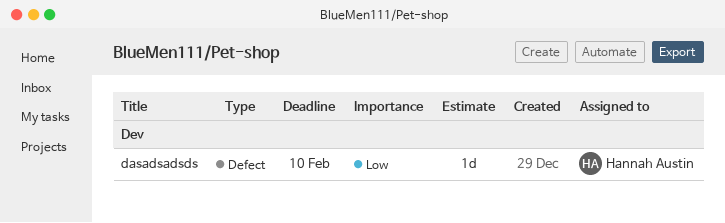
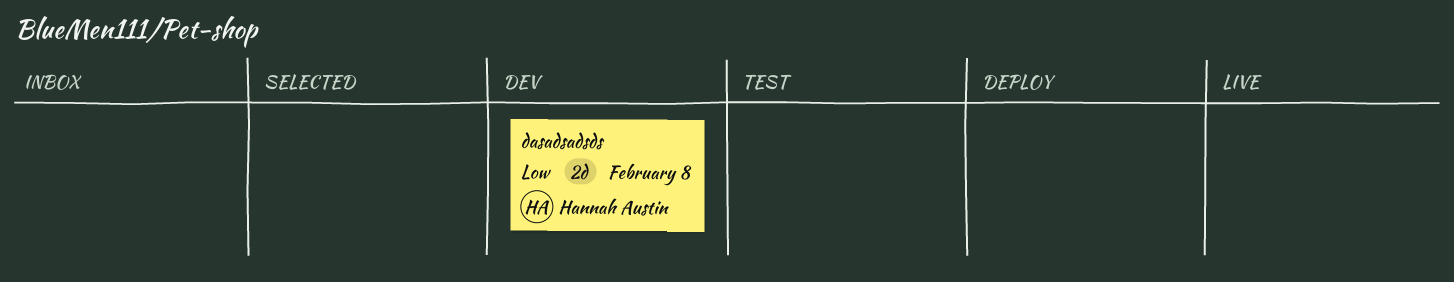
dasadsadsds, estimate: 1d -> 2d
dasadsadsds, due: Feb 10 -> Feb 8

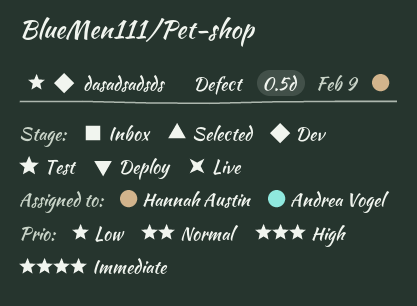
dasadsadsds, estimate: 2d -> 0.5d
dasadsadsds, due: Feb 8 -> Feb 9

